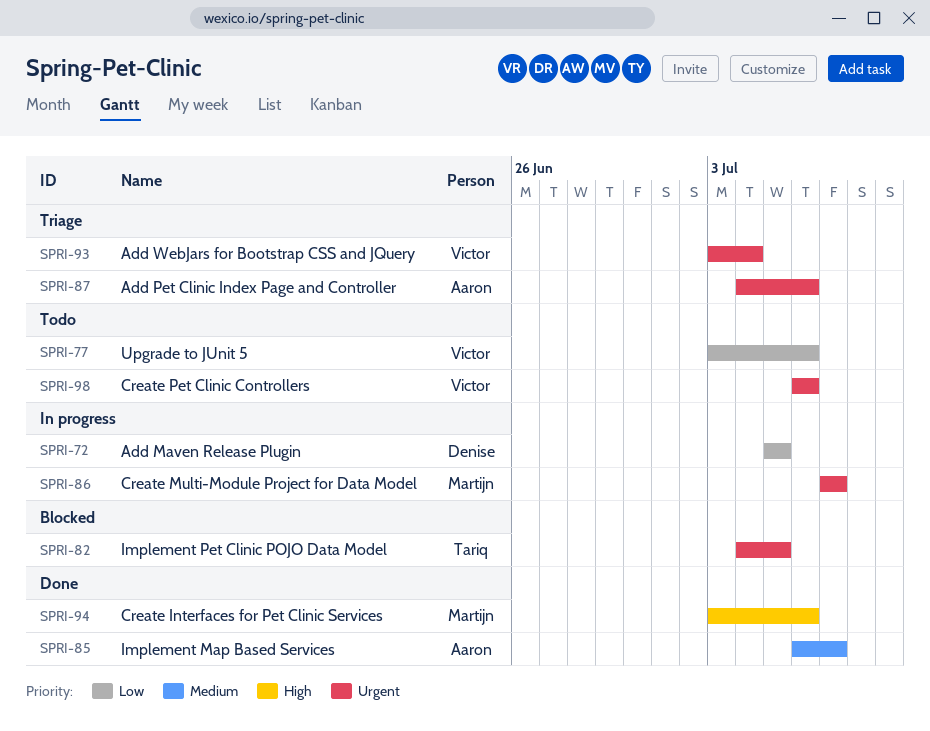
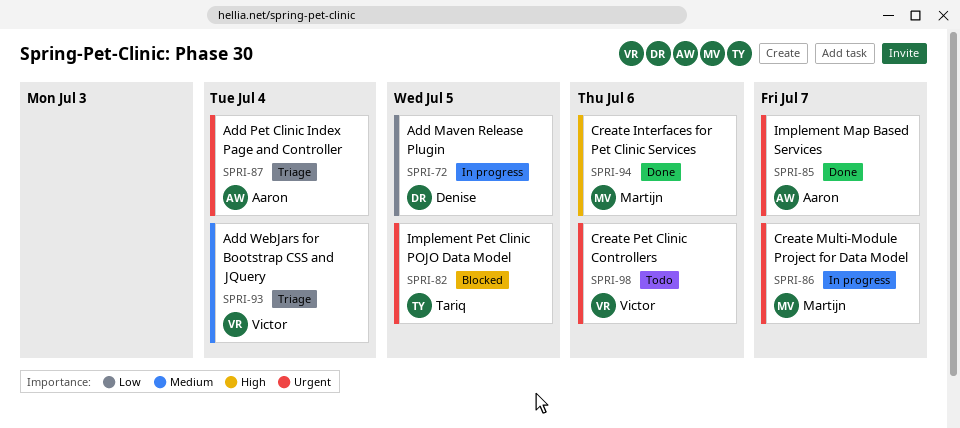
SPRI-77: present -> none
SPRI-85, priority: Medium -> Urgent
SPRI-87, due: Jul 6 -> Jul 4
SPRI-93, priority: Urgent -> Medium

